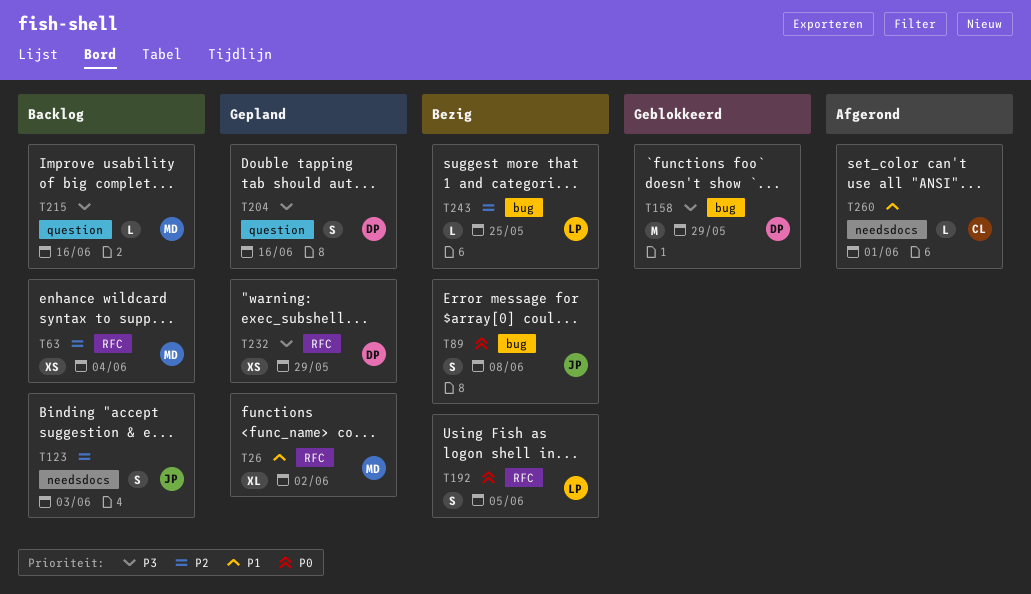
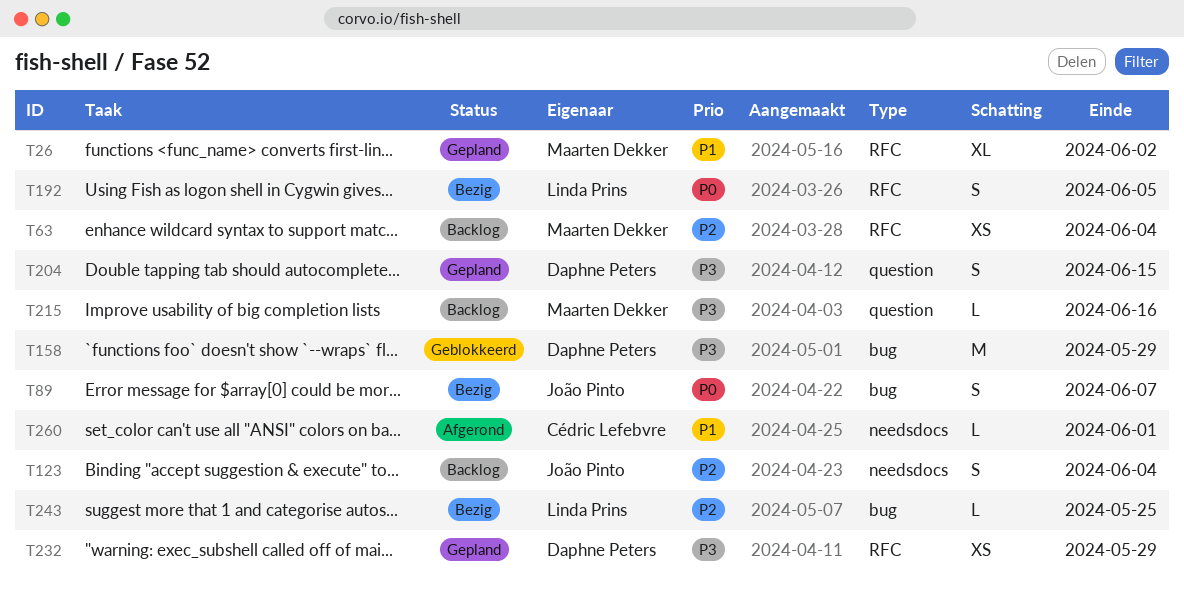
T89, due: Jun 8 -> Jun 7
T123, due: Jun 3 -> Jun 4
T204, due: Jun 16 -> Jun 15

